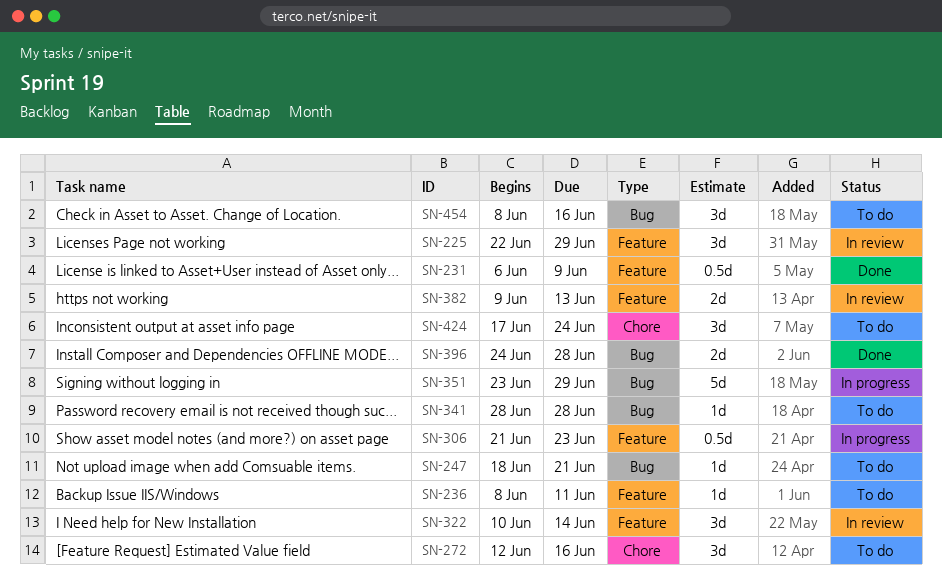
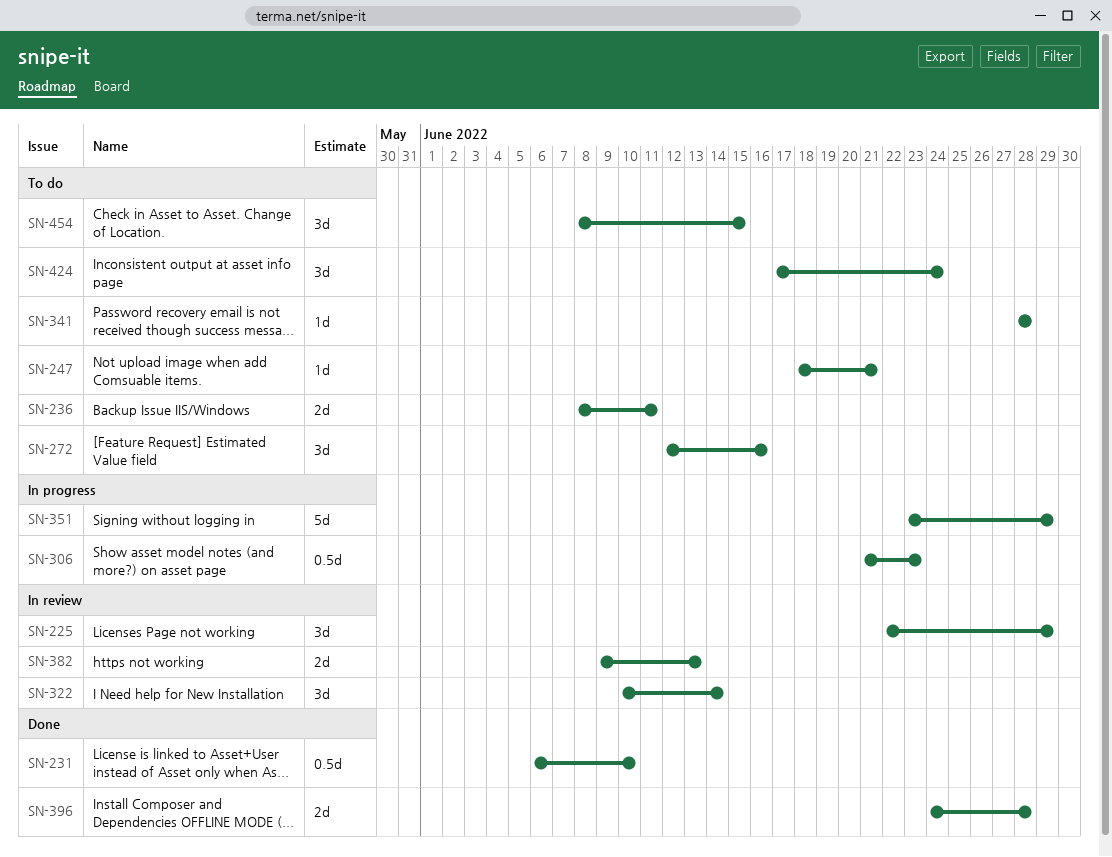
SN-231, due: Jun 9 -> Jun 10
SN-236, estimate: 1d -> 2d
SN-454, due: Jun 16 -> Jun 15

